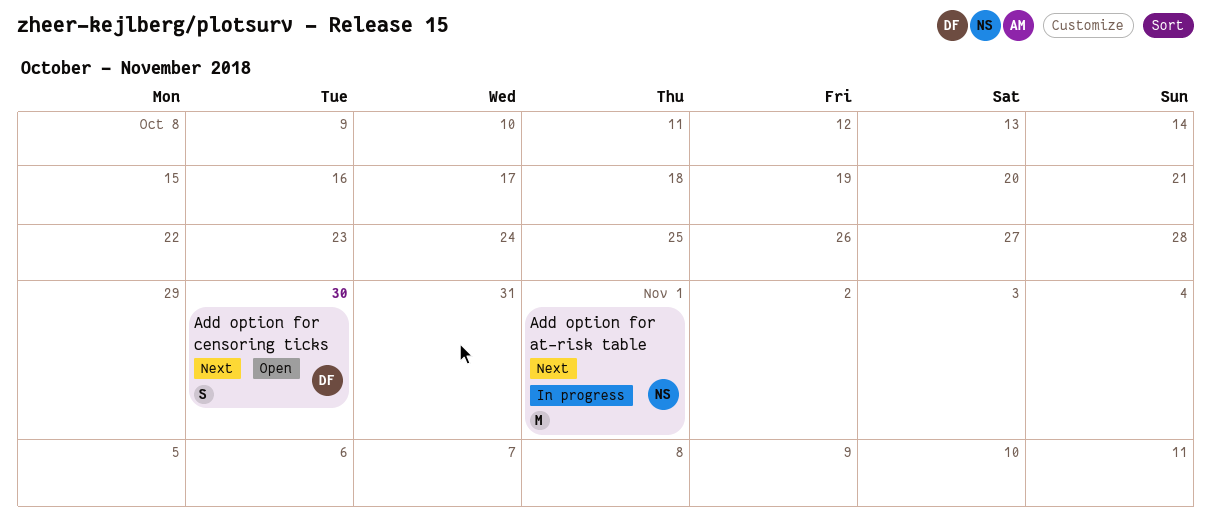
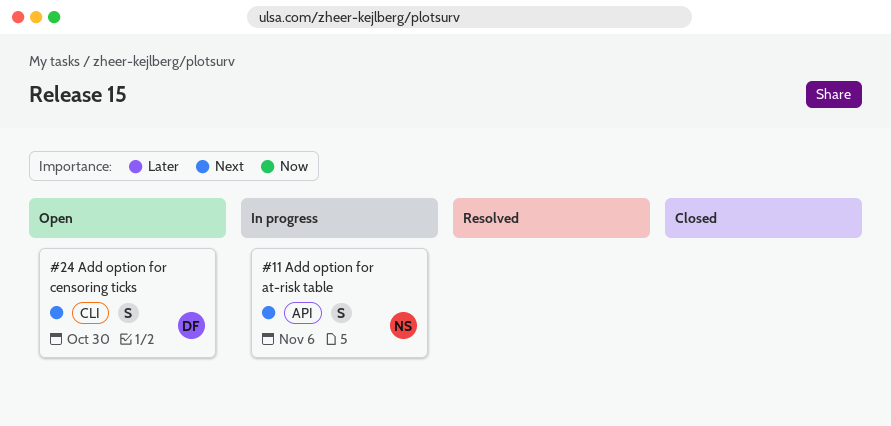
Add option for at-risk table, estimate: M -> S
Add option for at-risk table, due: Nov 1 -> Nov 6

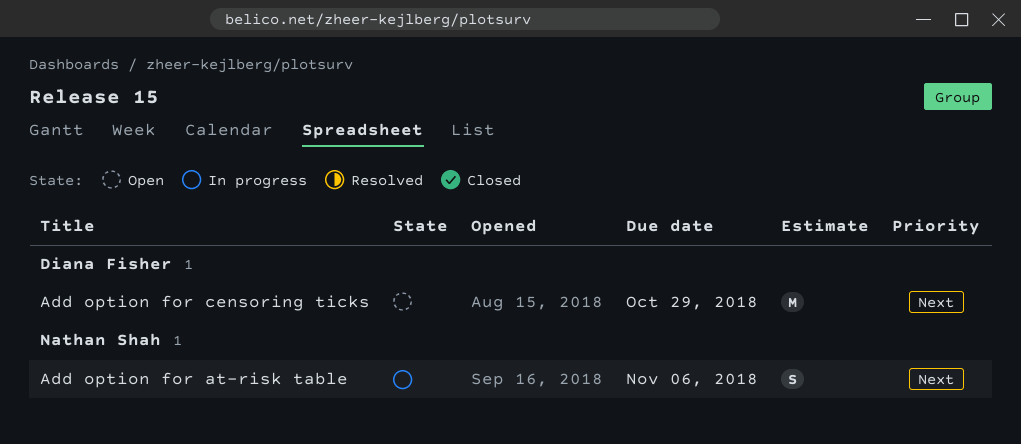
Add option for censoring ticks, estimate: S -> M
Add option for censoring ticks, due: Oct 30 -> Oct 29

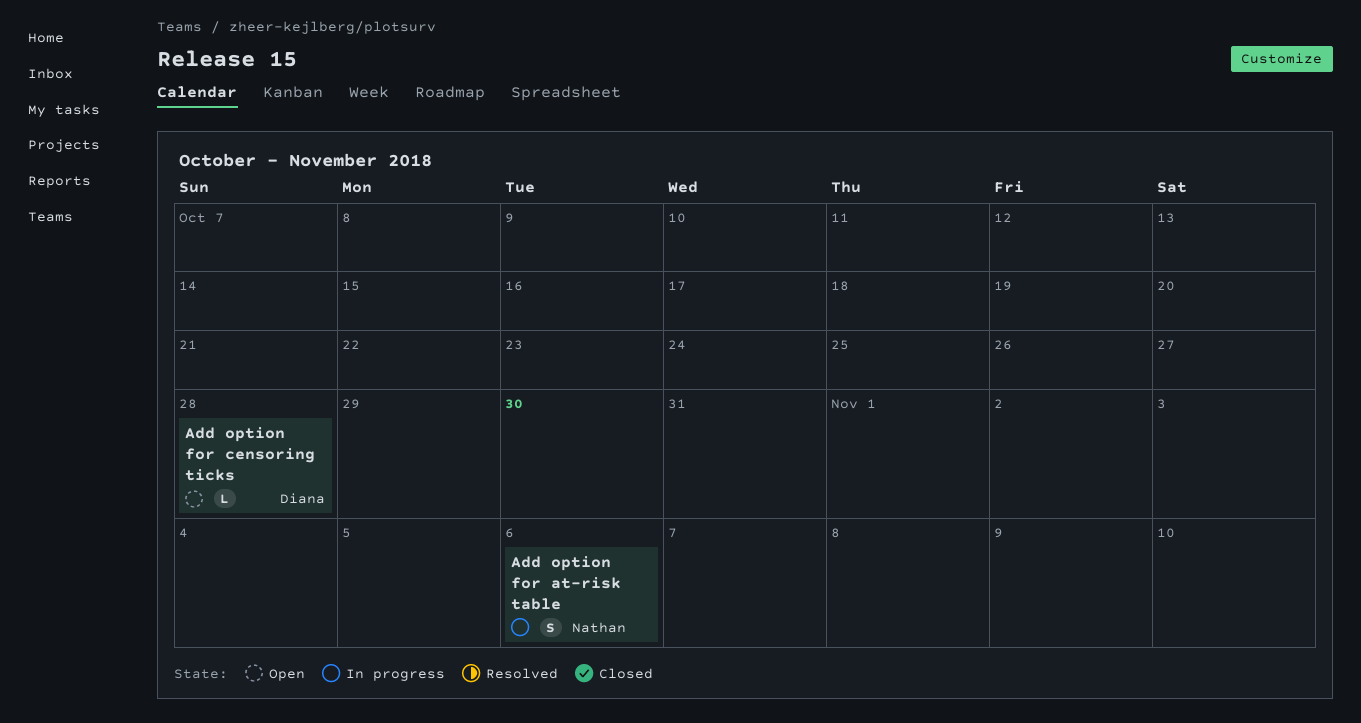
Add option for censoring ticks, estimate: M -> L
Add option for censoring ticks, due: Oct 29 -> Oct 28

